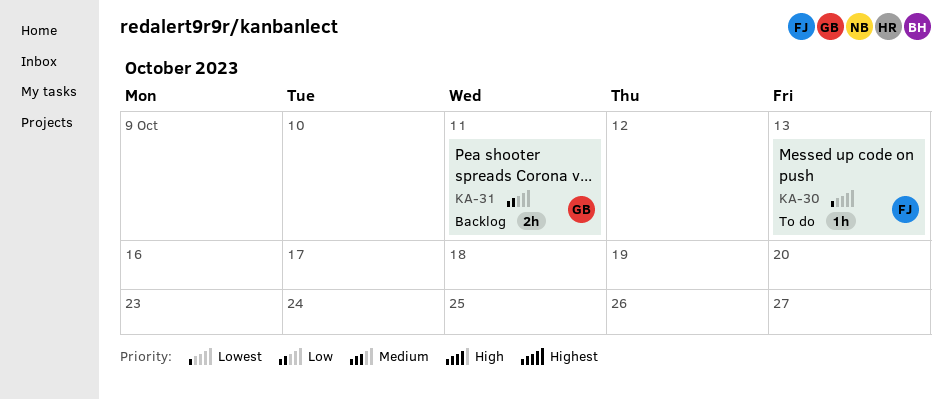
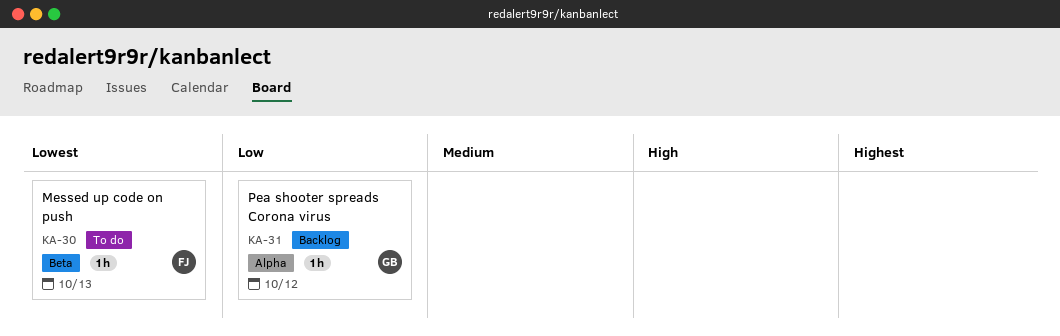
KA-31, estimate: 2h -> 1h
KA-31, due: Oct 11 -> Oct 12

